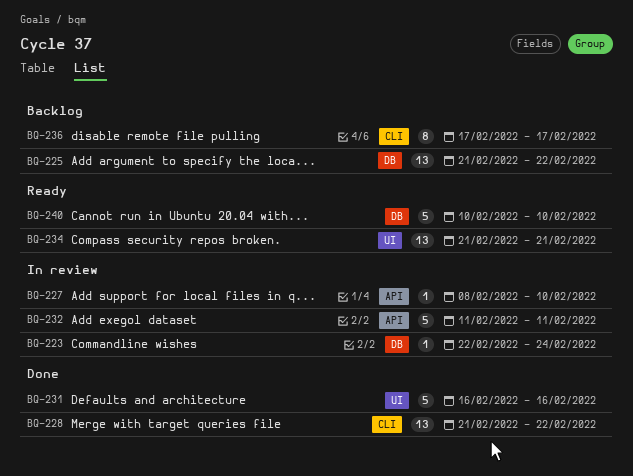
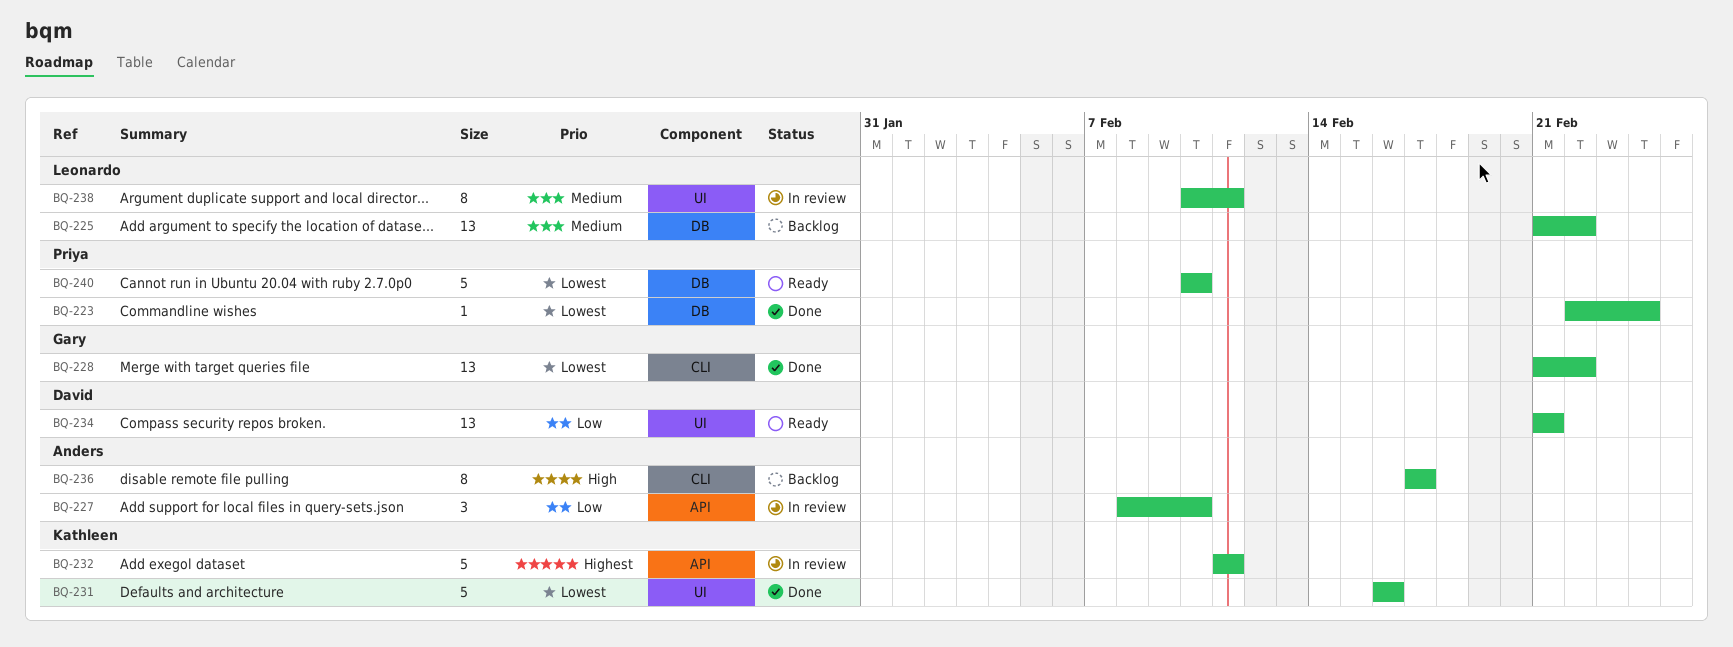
BQ-223, status: In review -> Done
BQ-227, estimate: 1 -> 3
BQ-238: none -> present

